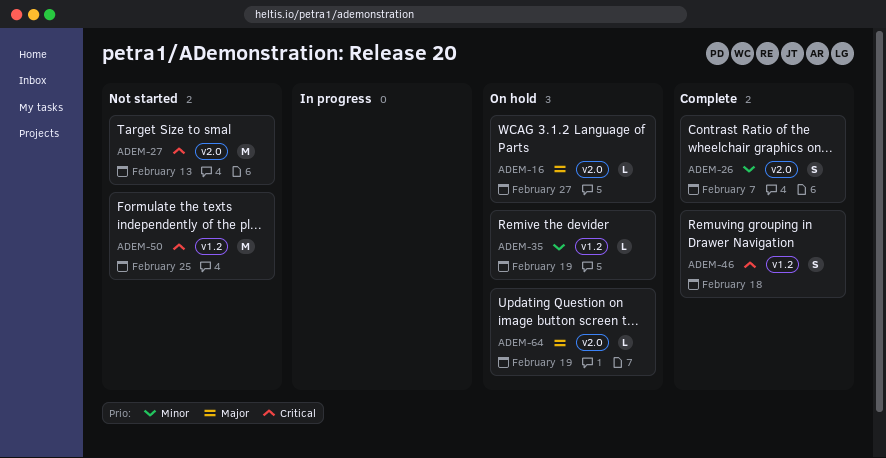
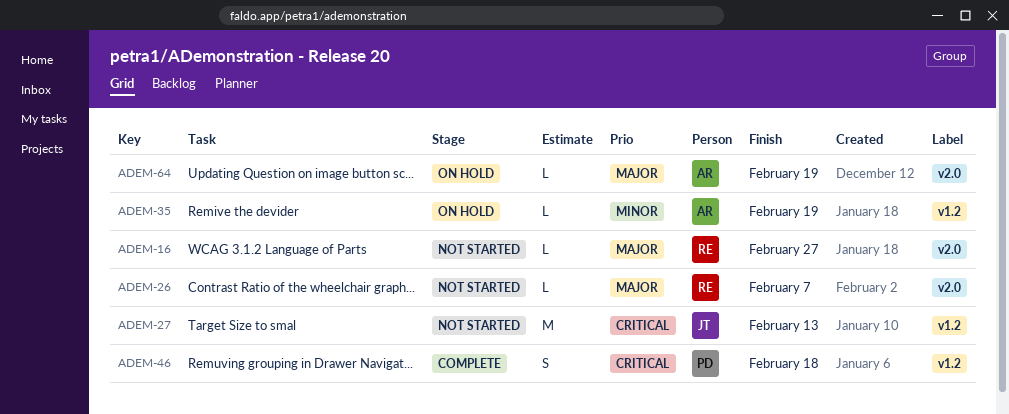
ADEM-16, status: On hold -> Not started
ADEM-26, status: Complete -> Not started
ADEM-26, priority: Minor -> Major
ADEM-26, estimate: S -> L
ADEM-27, label: v2.0 -> v1.2
ADEM-50: present -> none

